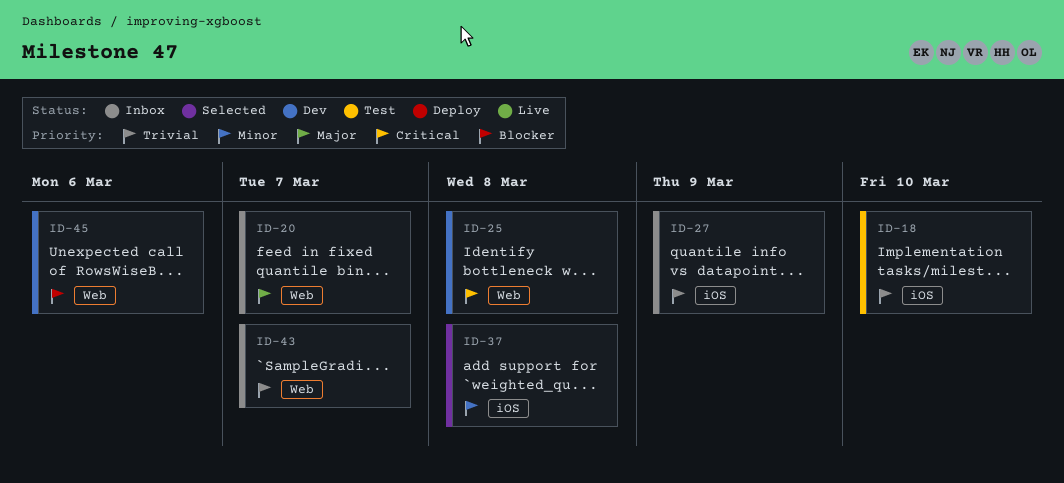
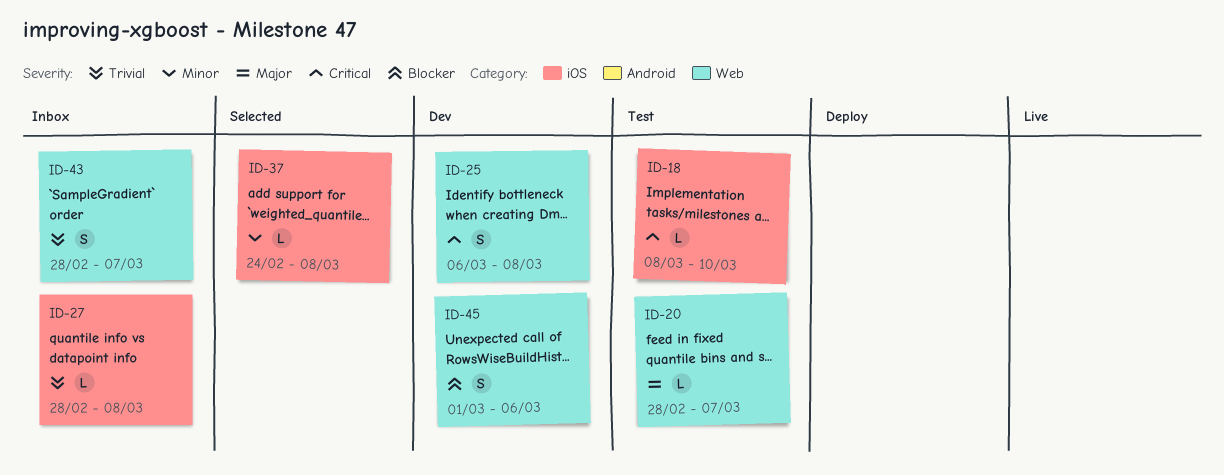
ID-18, priority: Trivial -> Critical
ID-20, status: Inbox -> Test
ID-27, due: Mar 9 -> Mar 8

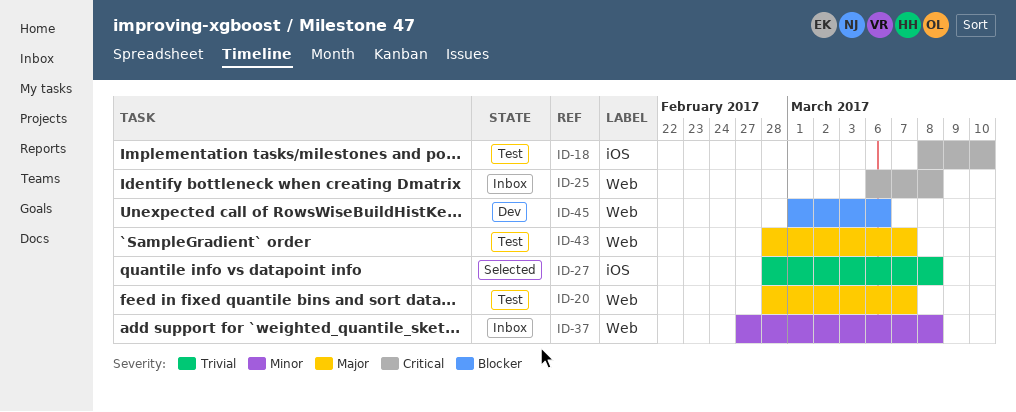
ID-25, status: Dev -> Inbox
ID-27, status: Inbox -> Selected
ID-37, status: Selected -> Inbox
ID-37, label: iOS -> Web
ID-37, start: Feb 24 -> Feb 27
ID-43, status: Inbox -> Test
ID-43, priority: Trivial -> Major

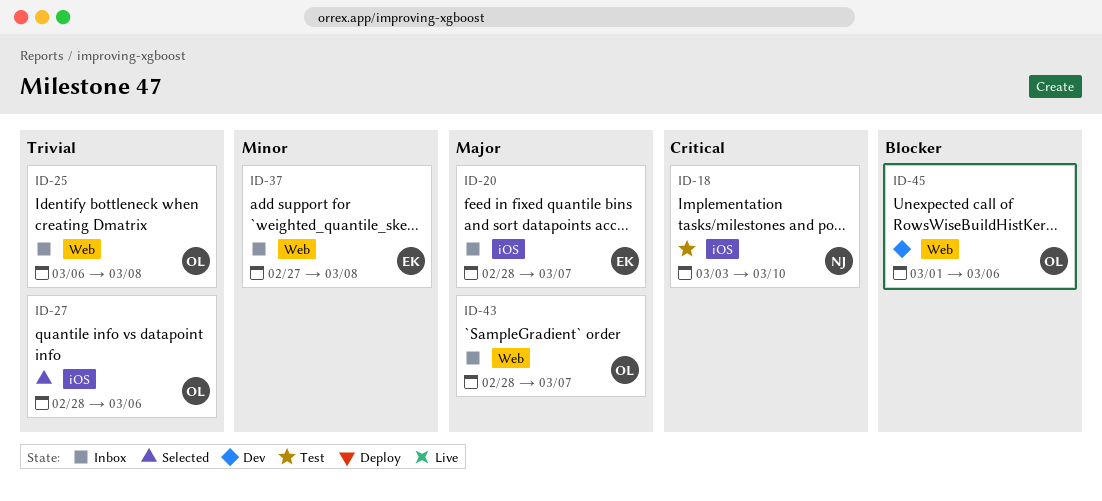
ID-18, start: Mar 8 -> Mar 3
ID-20, status: Test -> Inbox
ID-20, label: Web -> iOS
ID-25, priority: Critical -> Trivial
ID-27, due: Mar 8 -> Mar 6
ID-43, status: Test -> Inbox

